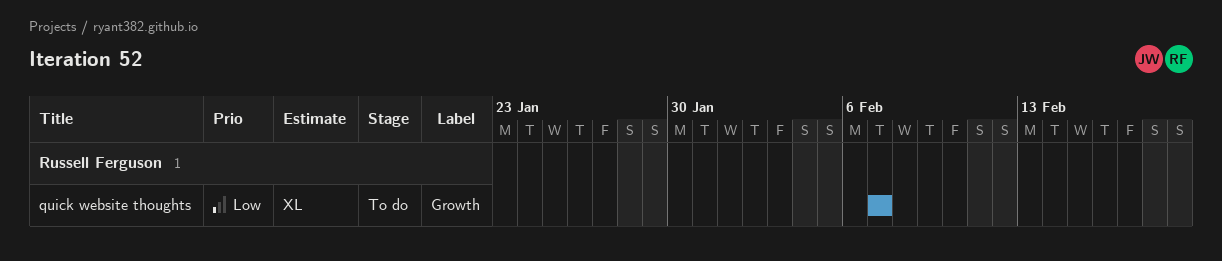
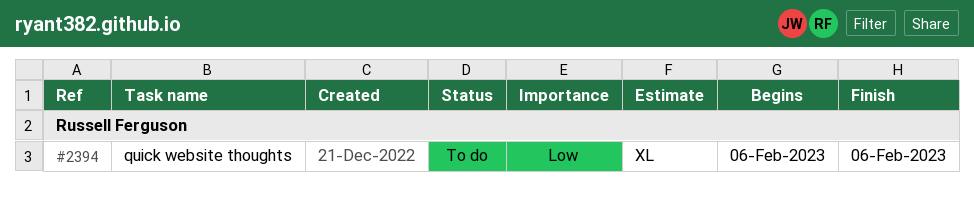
quick website thoughts, start: Feb 7 -> Feb 6
quick website thoughts, due: Feb 7 -> Feb 6

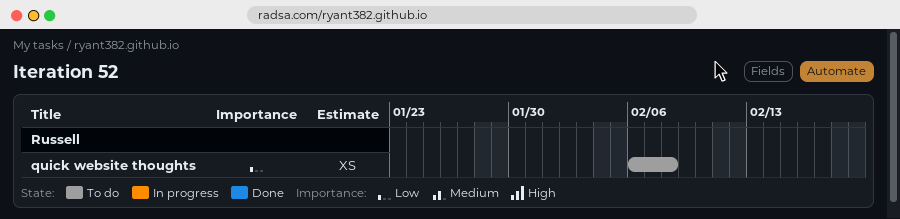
quick website thoughts, estimate: XL -> XS
quick website thoughts, due: Feb 6 -> Feb 8

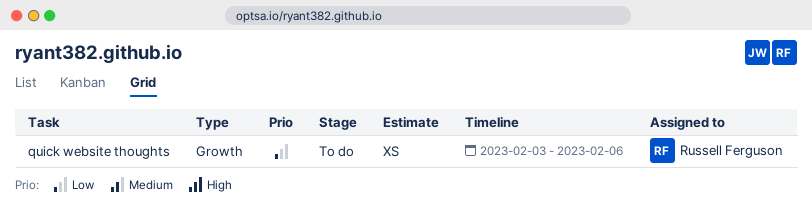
quick website thoughts, start: Feb 6 -> Feb 3
quick website thoughts, due: Feb 8 -> Feb 6

